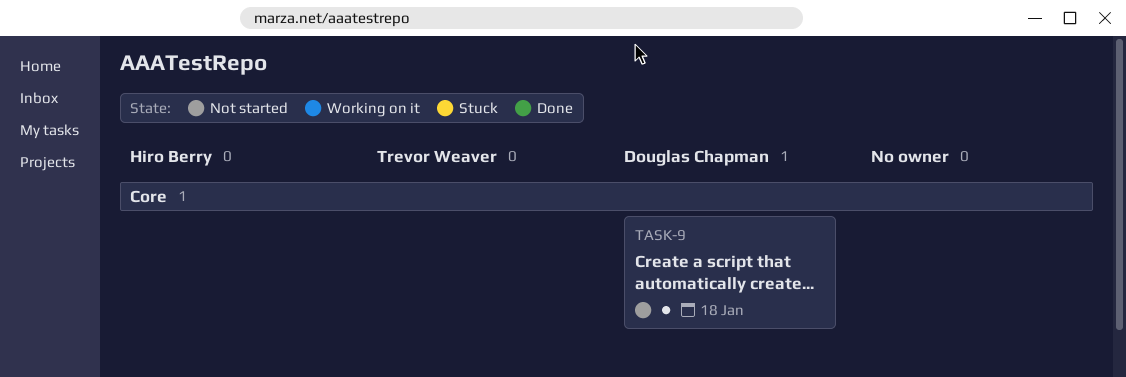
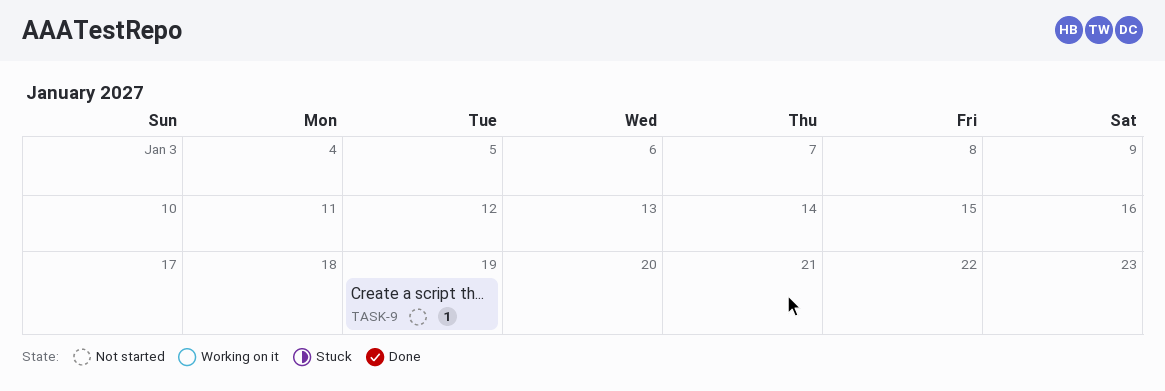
TASK-9, due: Jan 18 -> Jan 19

